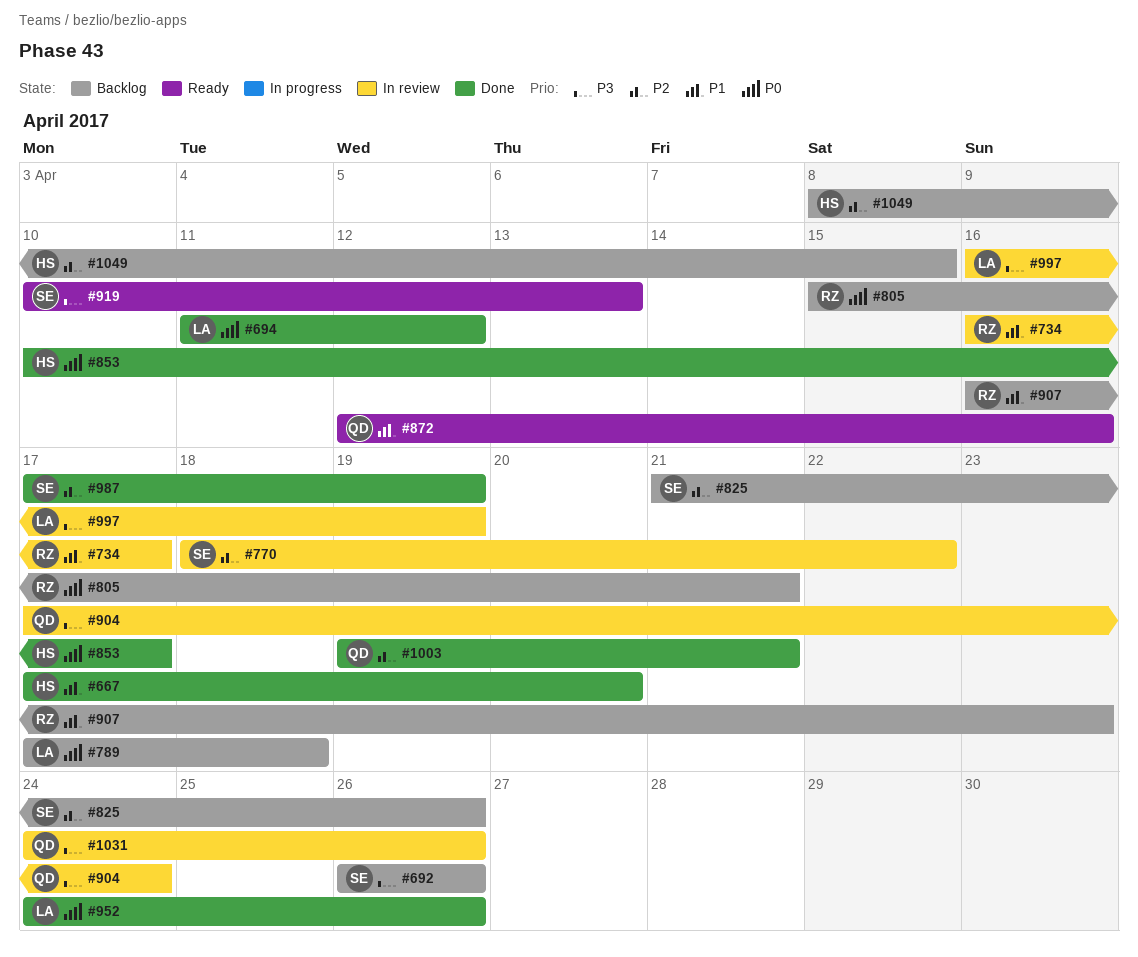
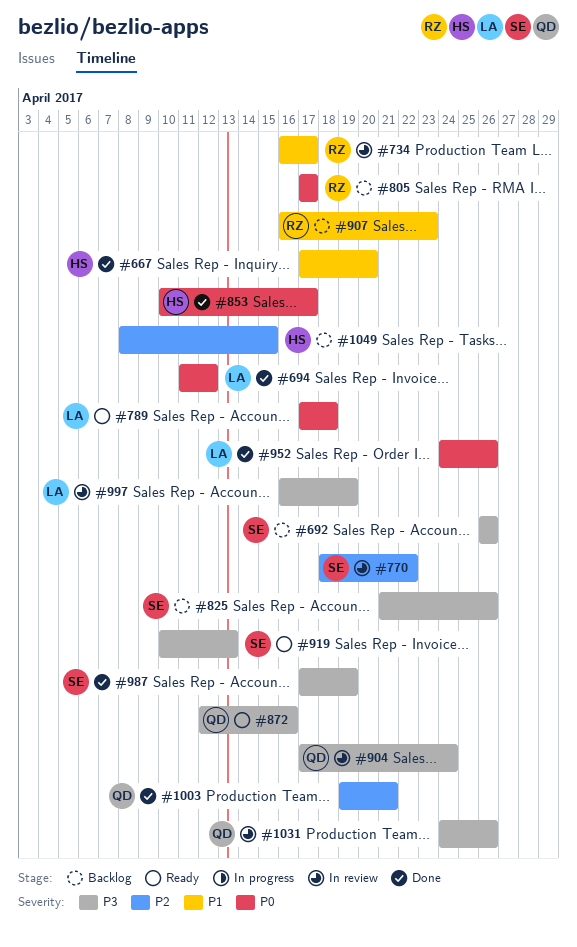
#789, status: Backlog -> Ready
#805, start: Apr 15 -> Apr 17
#805, due: Apr 21 -> Apr 17
#825, priority: P2 -> P3
#872, priority: P1 -> P3
#987, priority: P2 -> P3

